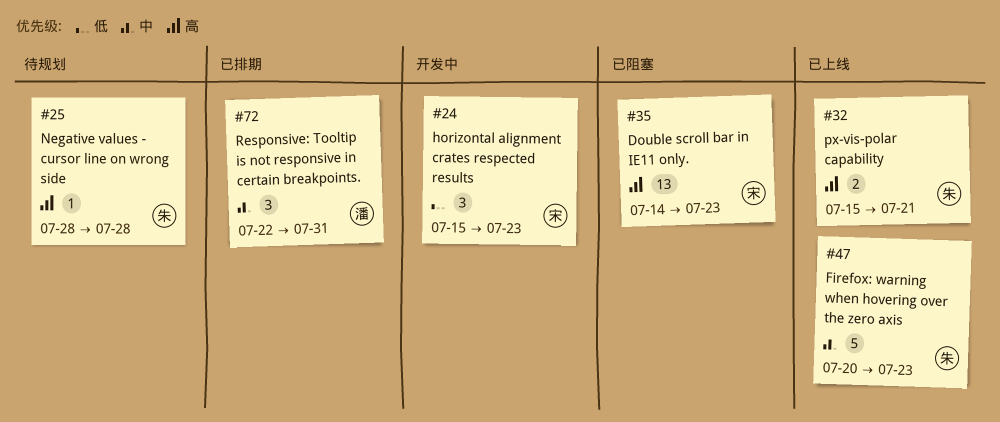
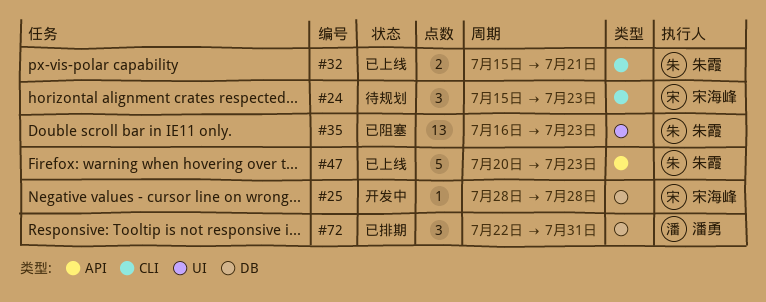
#24, status: 开发中 -> 待规划
#25, status: 待规划 -> 开发中
#25, owner: 朱霞 -> 宋海峰
#35, owner: 宋海峰 -> 朱霞
#35, start: Jul 14 -> Jul 16

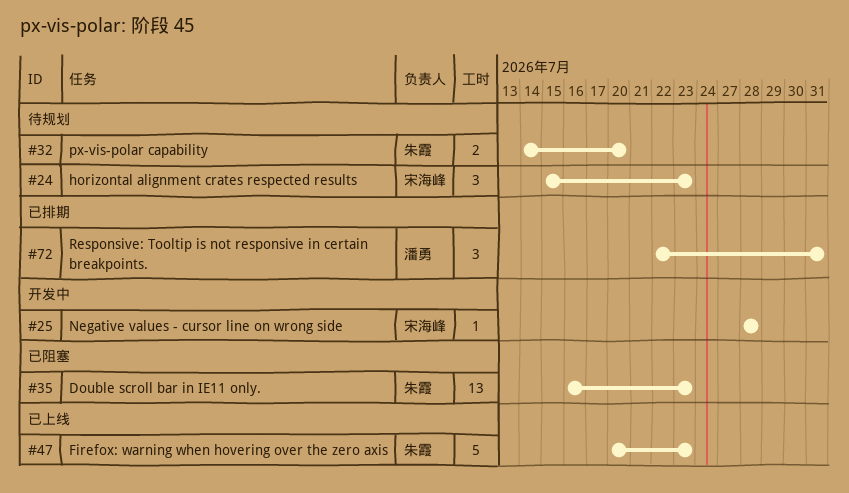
#32, status: 已上线 -> 待规划
#32, start: Jul 15 -> Jul 14
#32, due: Jul 21 -> Jul 20

